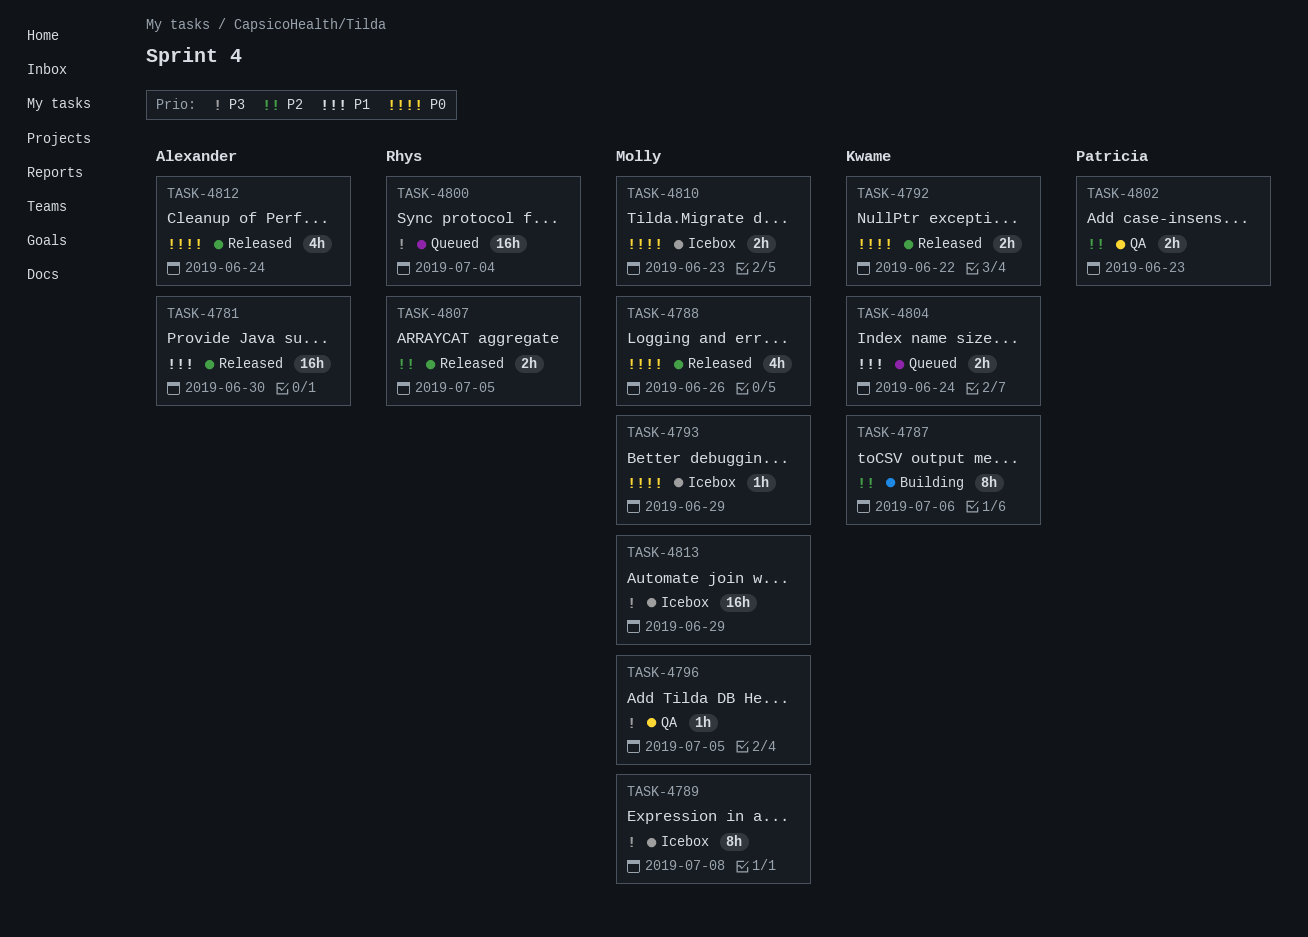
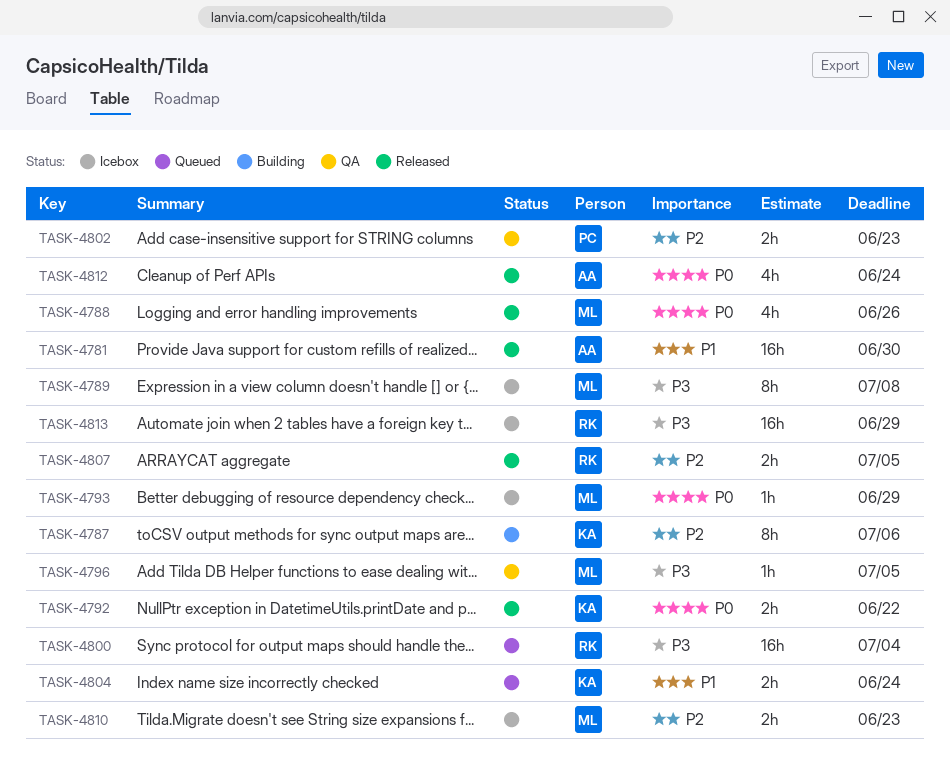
TASK-4810, priority: P0 -> P2
TASK-4813, owner: Molly -> Rhys

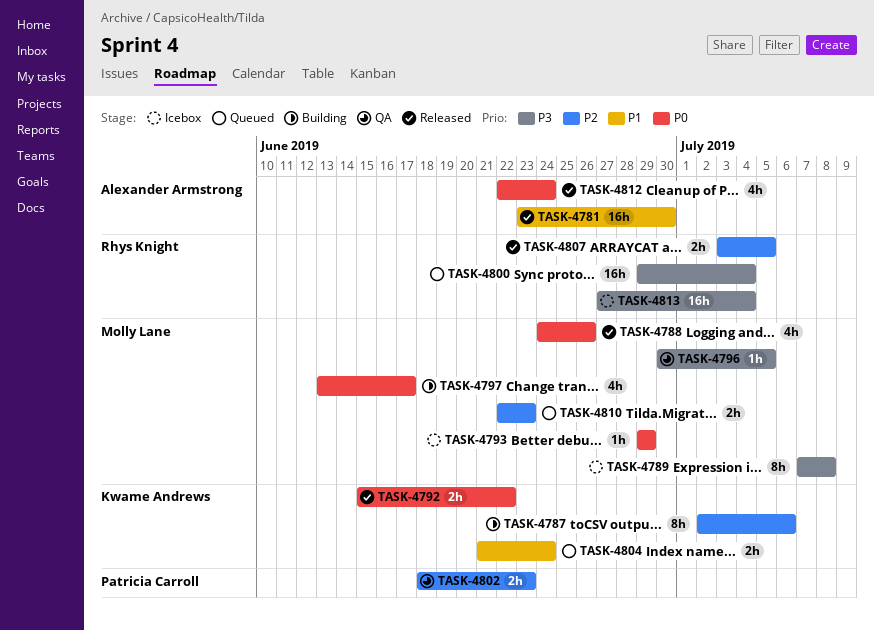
TASK-4797: none -> present
TASK-4810, status: Icebox -> Queued
TASK-4813, due: Jun 29 -> Jul 4

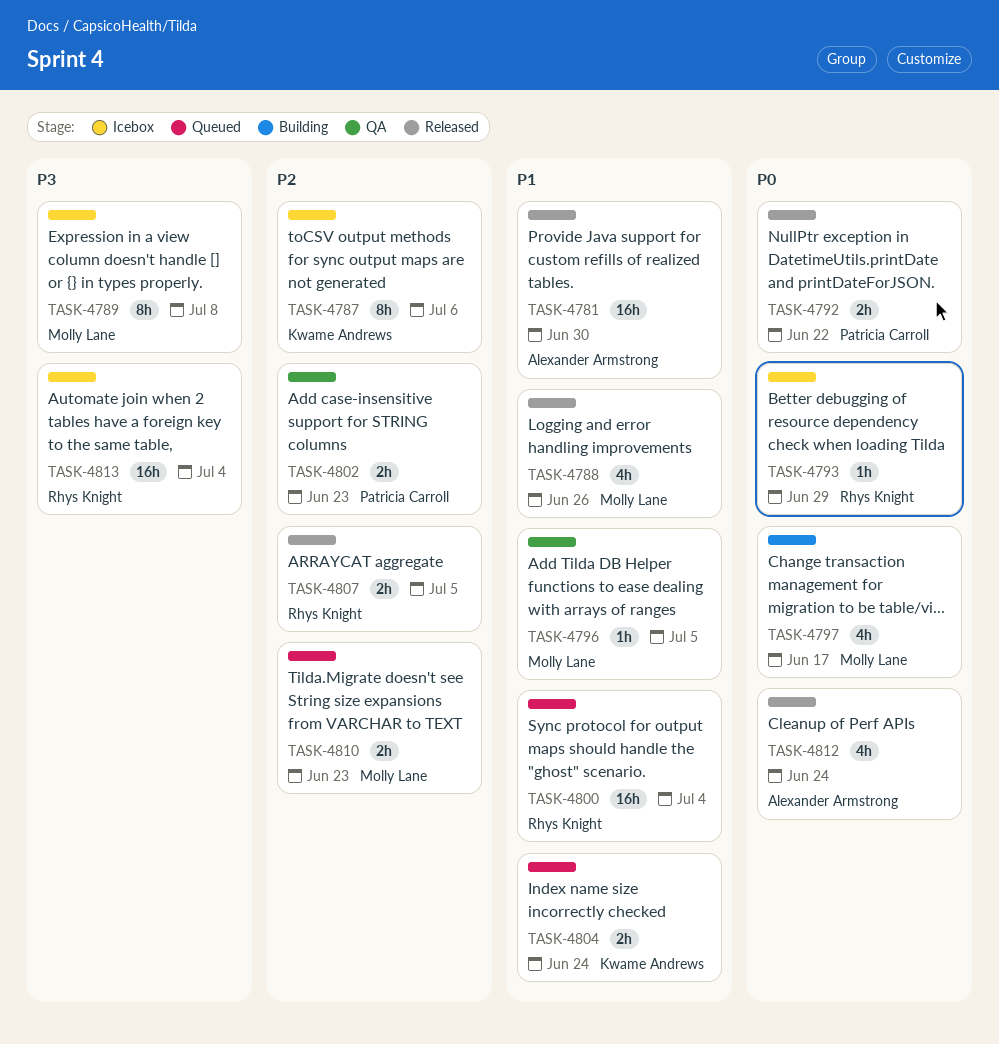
TASK-4787, status: Building -> Icebox
TASK-4788, priority: P0 -> P1
TASK-4792, owner: Kwame Andrews -> Patricia Carroll
TASK-4793, owner: Molly Lane -> Rhys Knight
TASK-4796, priority: P3 -> P1
TASK-4800, priority: P3 -> P1

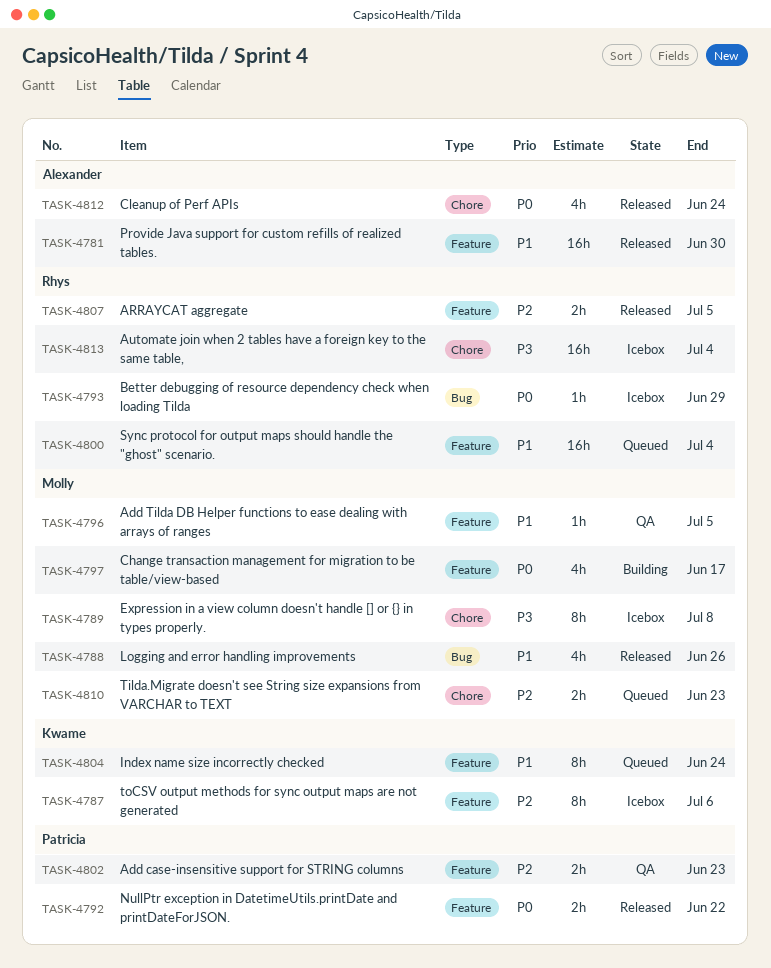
TASK-4804, estimate: 2h -> 8h

